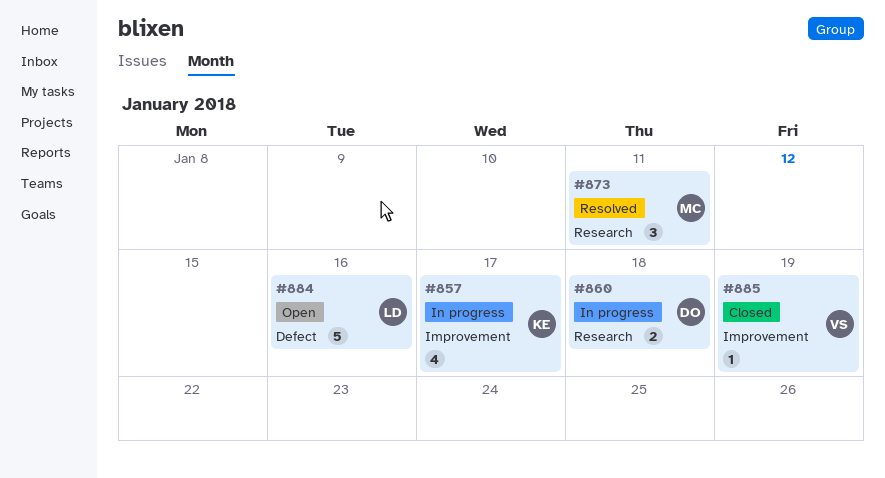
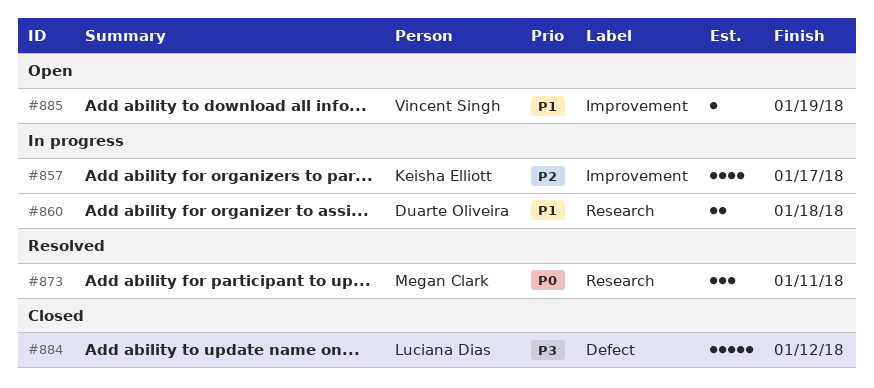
#884, status: Open -> Closed
#884, due: Jan 16 -> Jan 12
#885, status: Closed -> Open

